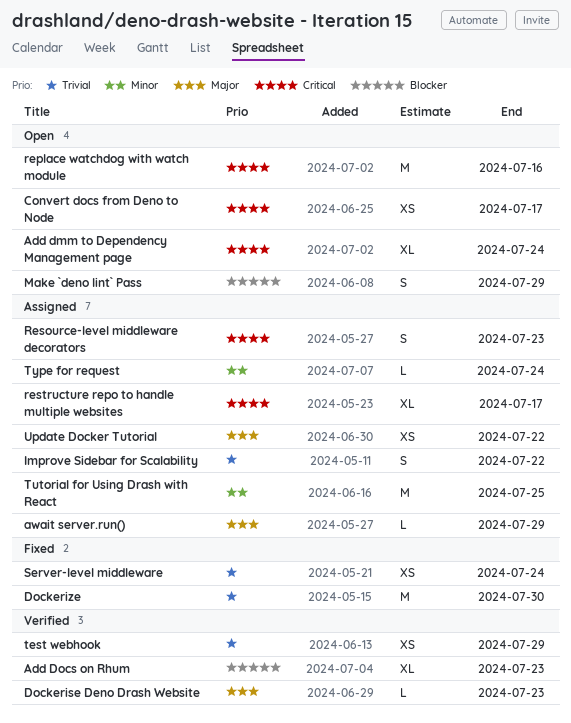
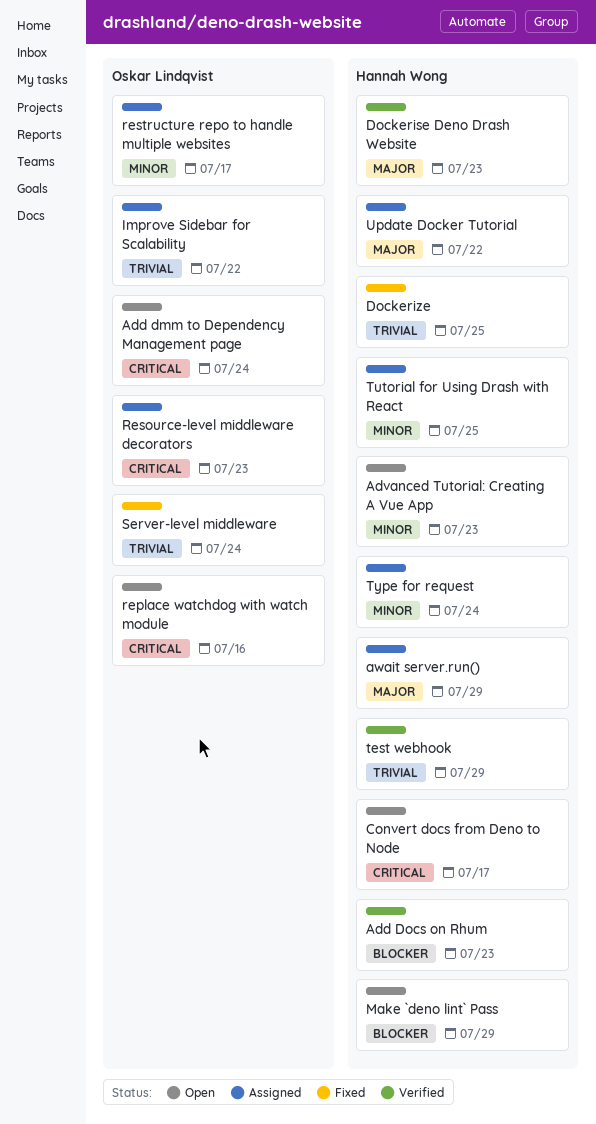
Advanced Tutorial: Creating A Vue App: none -> present
Dockerize, due: Jul 30 -> Jul 25
restructure repo to handle multiple websites, priority: Critical -> Minor

